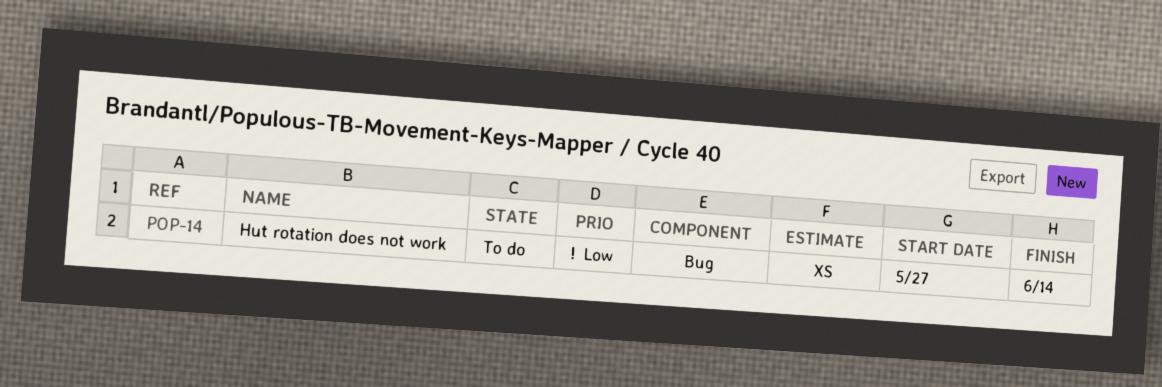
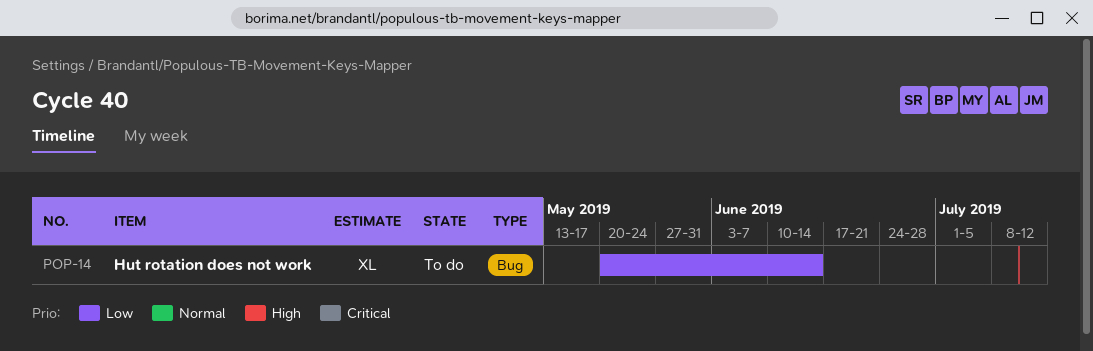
POP-14, estimate: XS -> XL
POP-14, start: May 27 -> May 20

